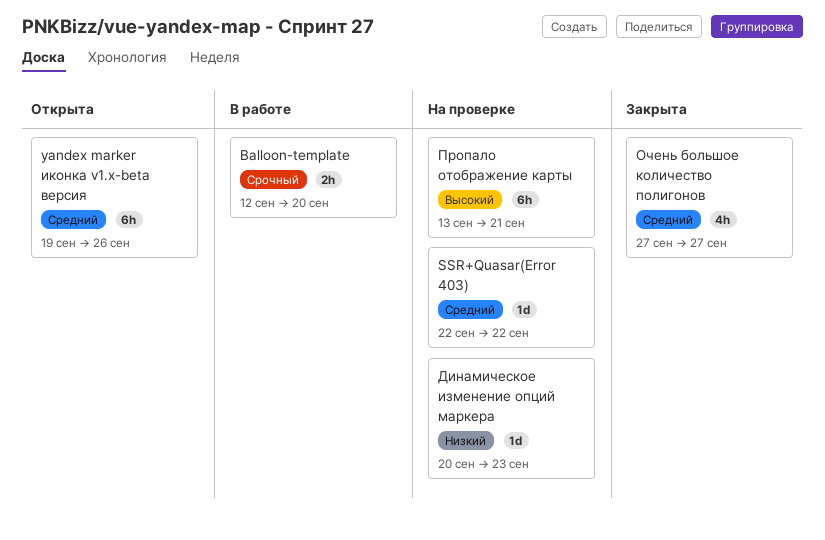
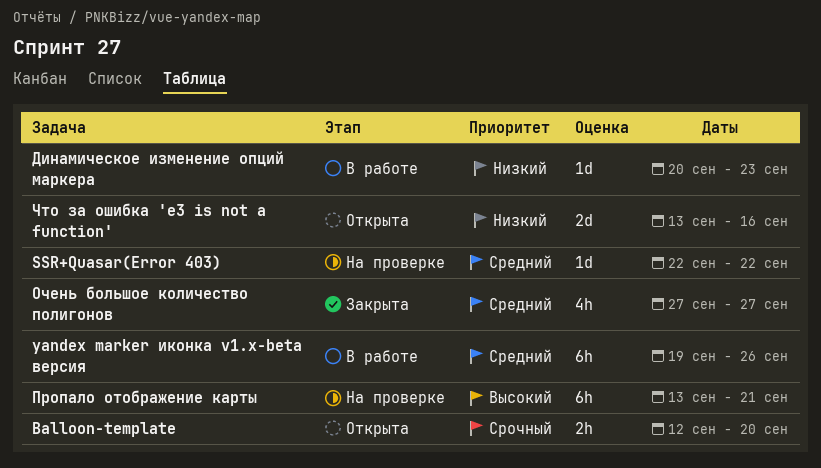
Balloon-template, status: В работе -> Открыта
yandex marker иконка v1.x-beta версия, status: Открыта -> В работе
Динамическое изменение опций маркера, status: На проверке -> В работе
Что за ошибка 'e3 is not a function': none -> present

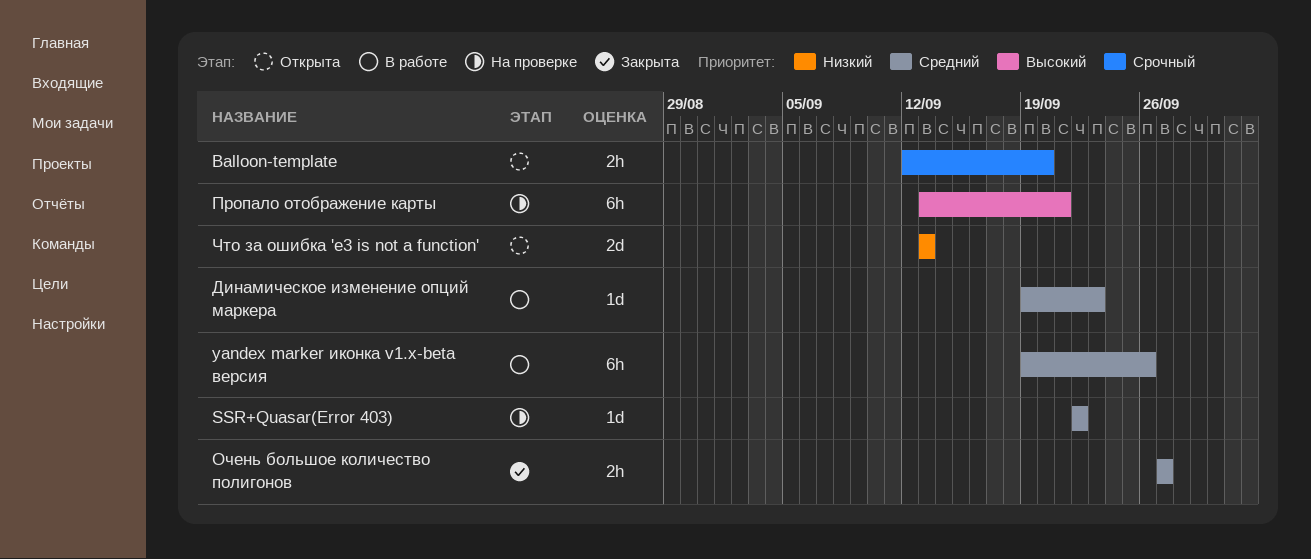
Динамическое изменение опций маркера, priority: Низкий -> Средний
Динамическое изменение опций маркера, start: Sep 20 -> Sep 19
Очень большое количество полигонов, estimate: 4h -> 2h
Что за ошибка 'e3 is not a function', due: Sep 16 -> Sep 13

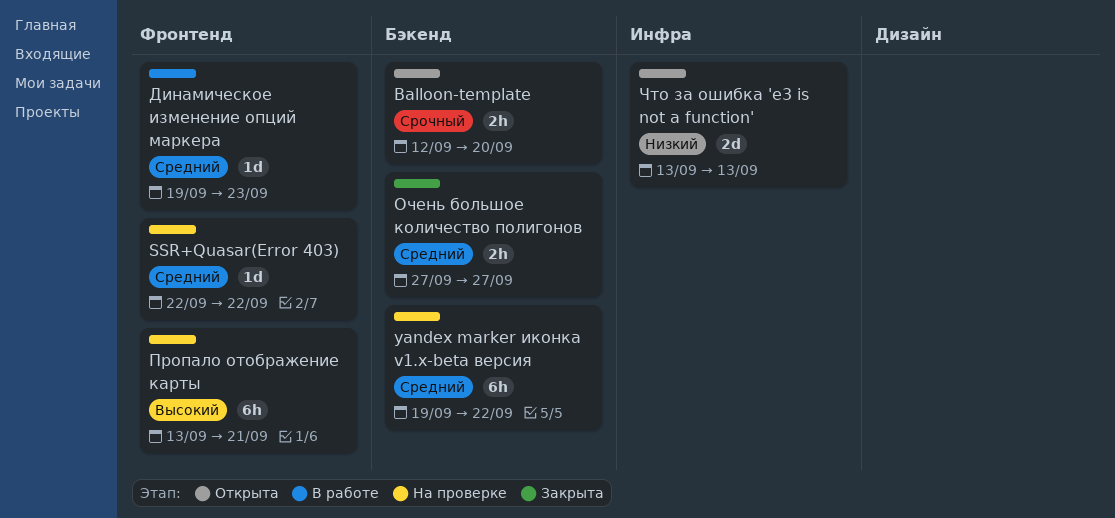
yandex marker иконка v1.x-beta версия, status: В работе -> На проверке
yandex marker иконка v1.x-beta версия, due: Sep 26 -> Sep 22

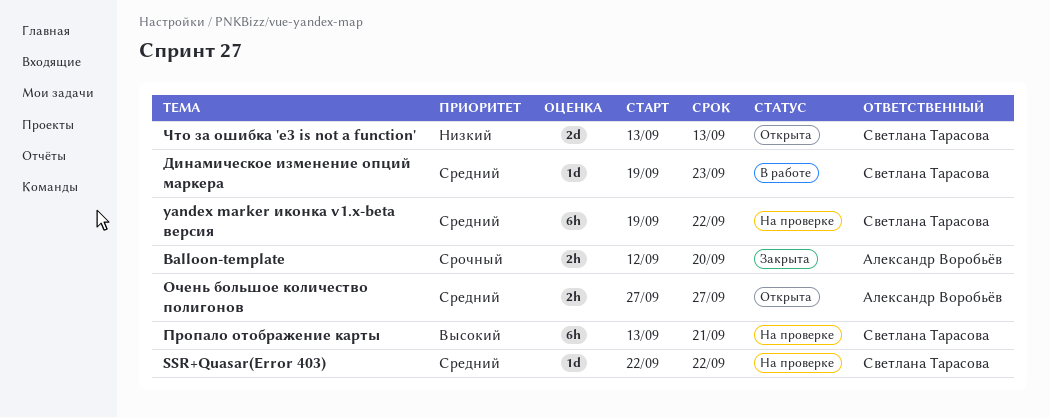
Balloon-template, status: Открыта -> Закрыта
Очень большое количество полигонов, status: Закрыта -> Открыта

